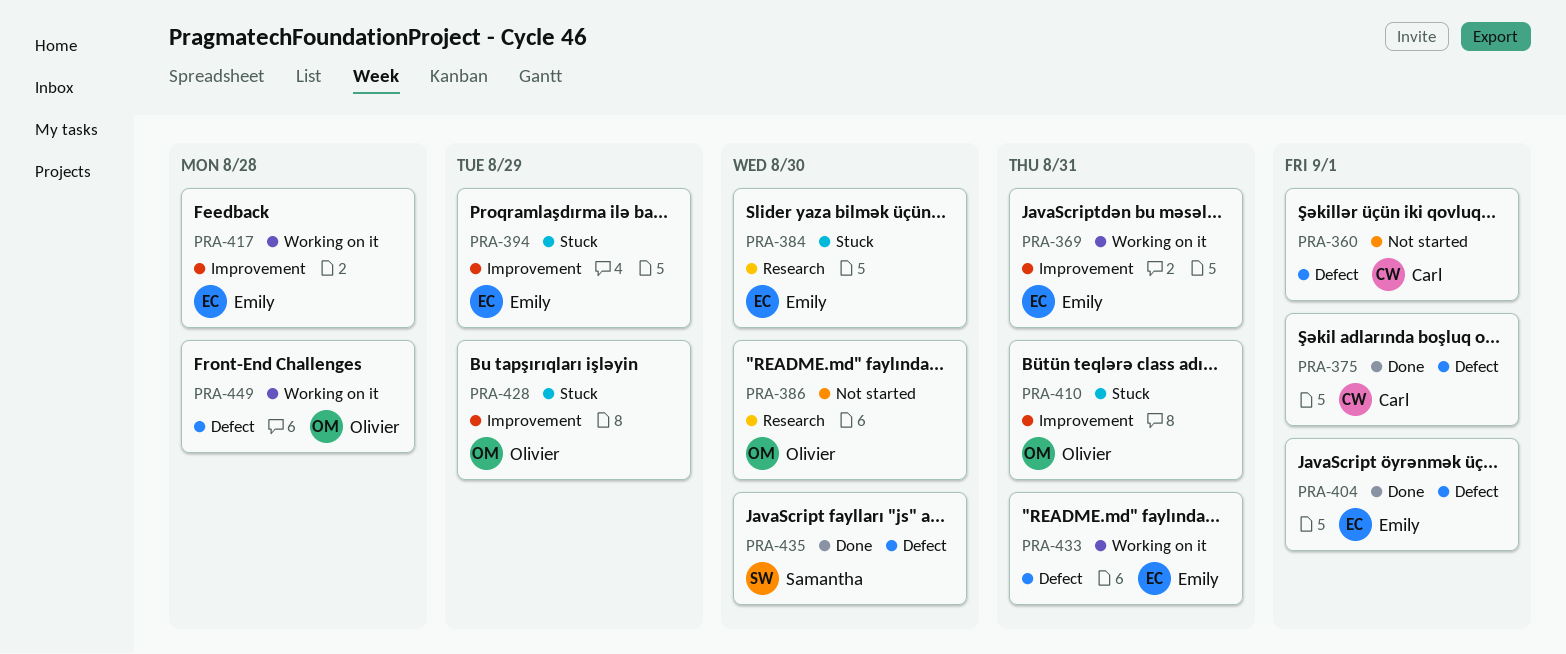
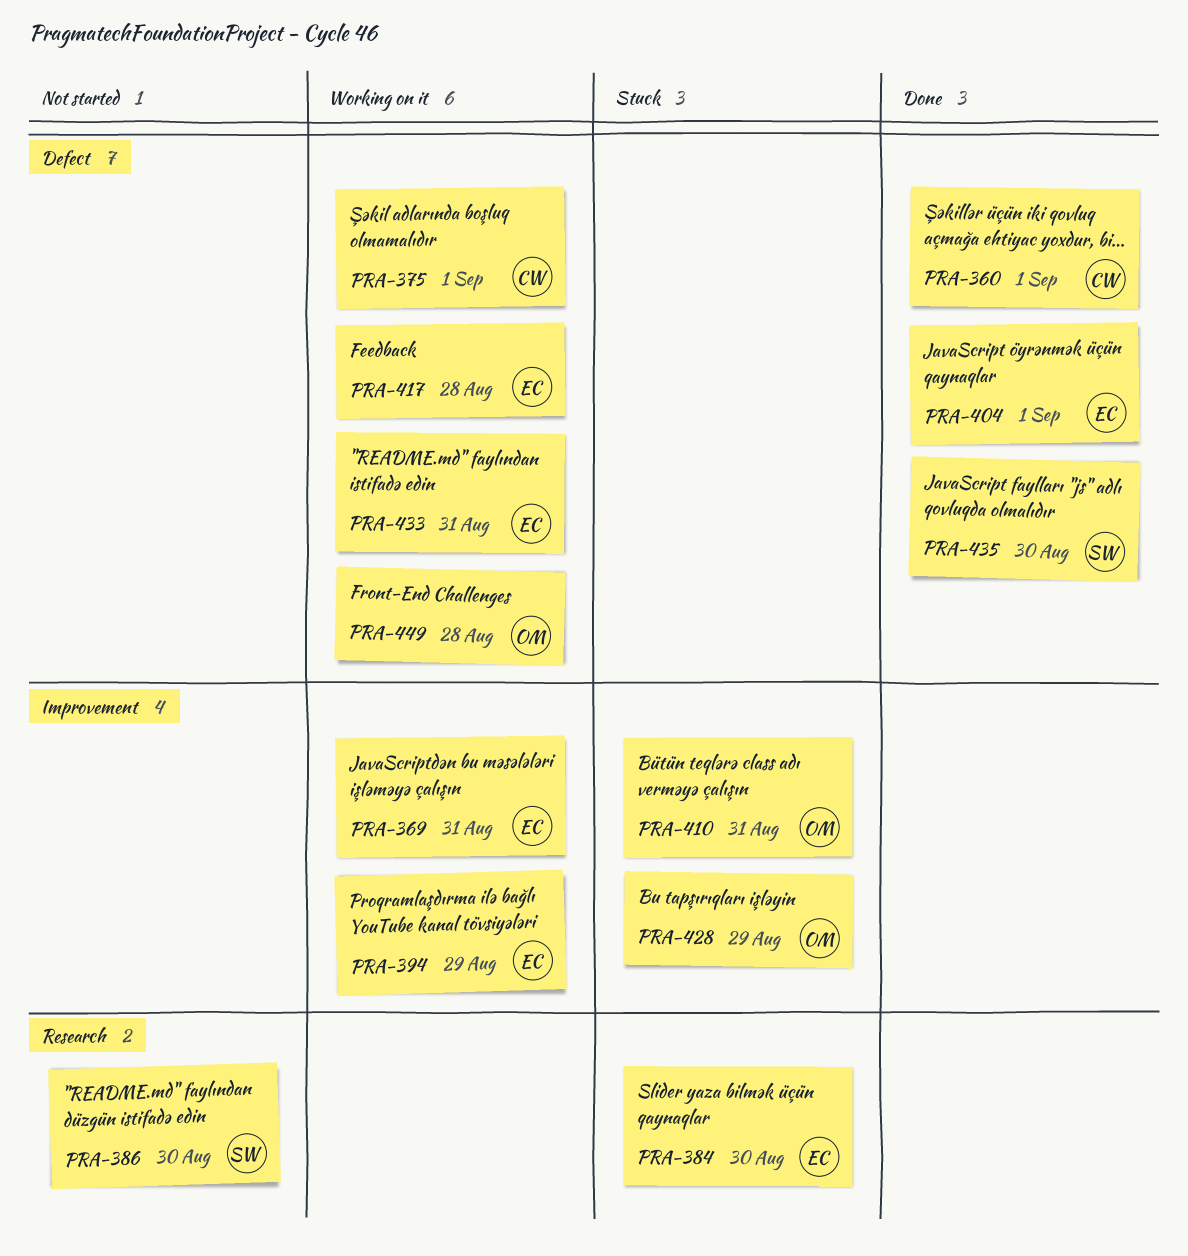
PRA-360, status: Not started -> Done
PRA-375, status: Done -> Working on it
PRA-386, owner: Olivier -> Samantha
PRA-394, status: Stuck -> Working on it
PRA-417, label: Improvement -> Defect

